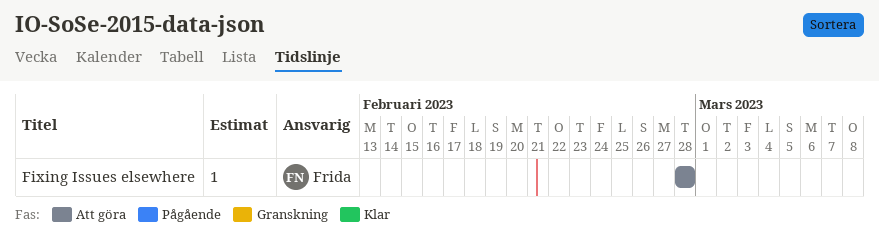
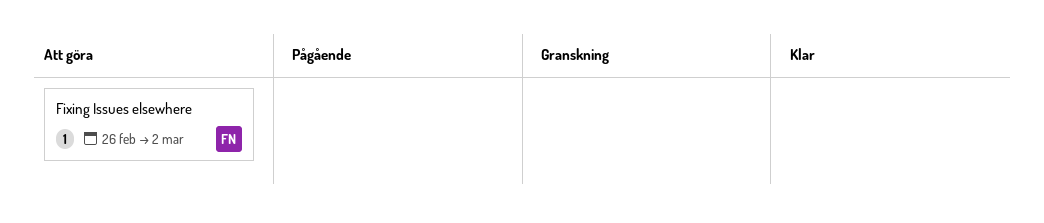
Fixing Issues elsewhere, start: Feb 28 -> Feb 26
Fixing Issues elsewhere, due: Feb 28 -> Mar 2

